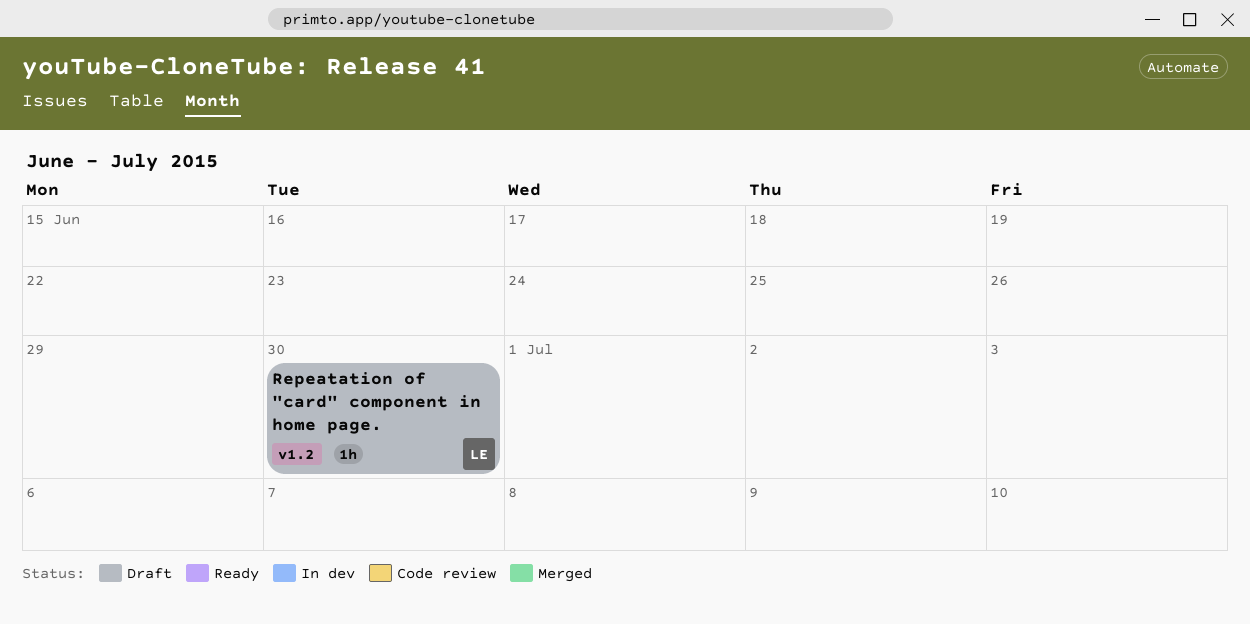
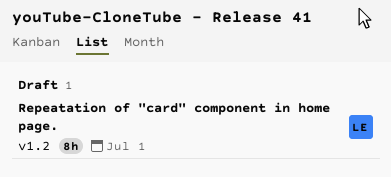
Repeatation of "card" component in home page., estimate: 1h -> 8h
Repeatation of "card" component in home page., due: Jun 30 -> Jul 1

